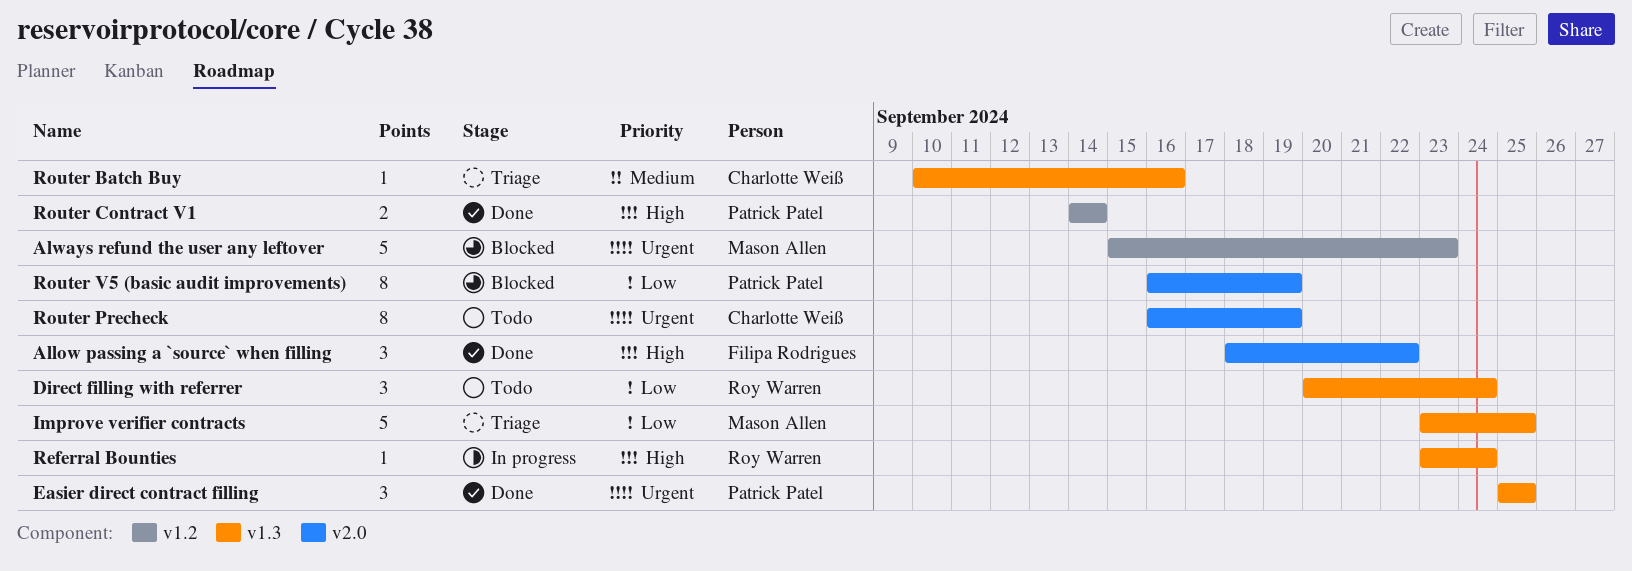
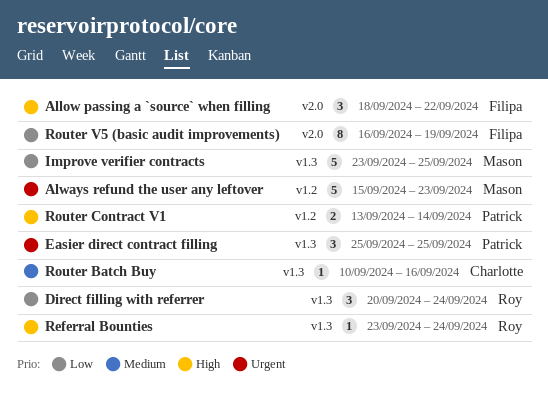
Router Contract V1, start: Sep 14 -> Sep 13
Router Precheck: present -> none
Router V5 (basic audit improvements), owner: Patrick Patel -> Filipa Rodrigues

